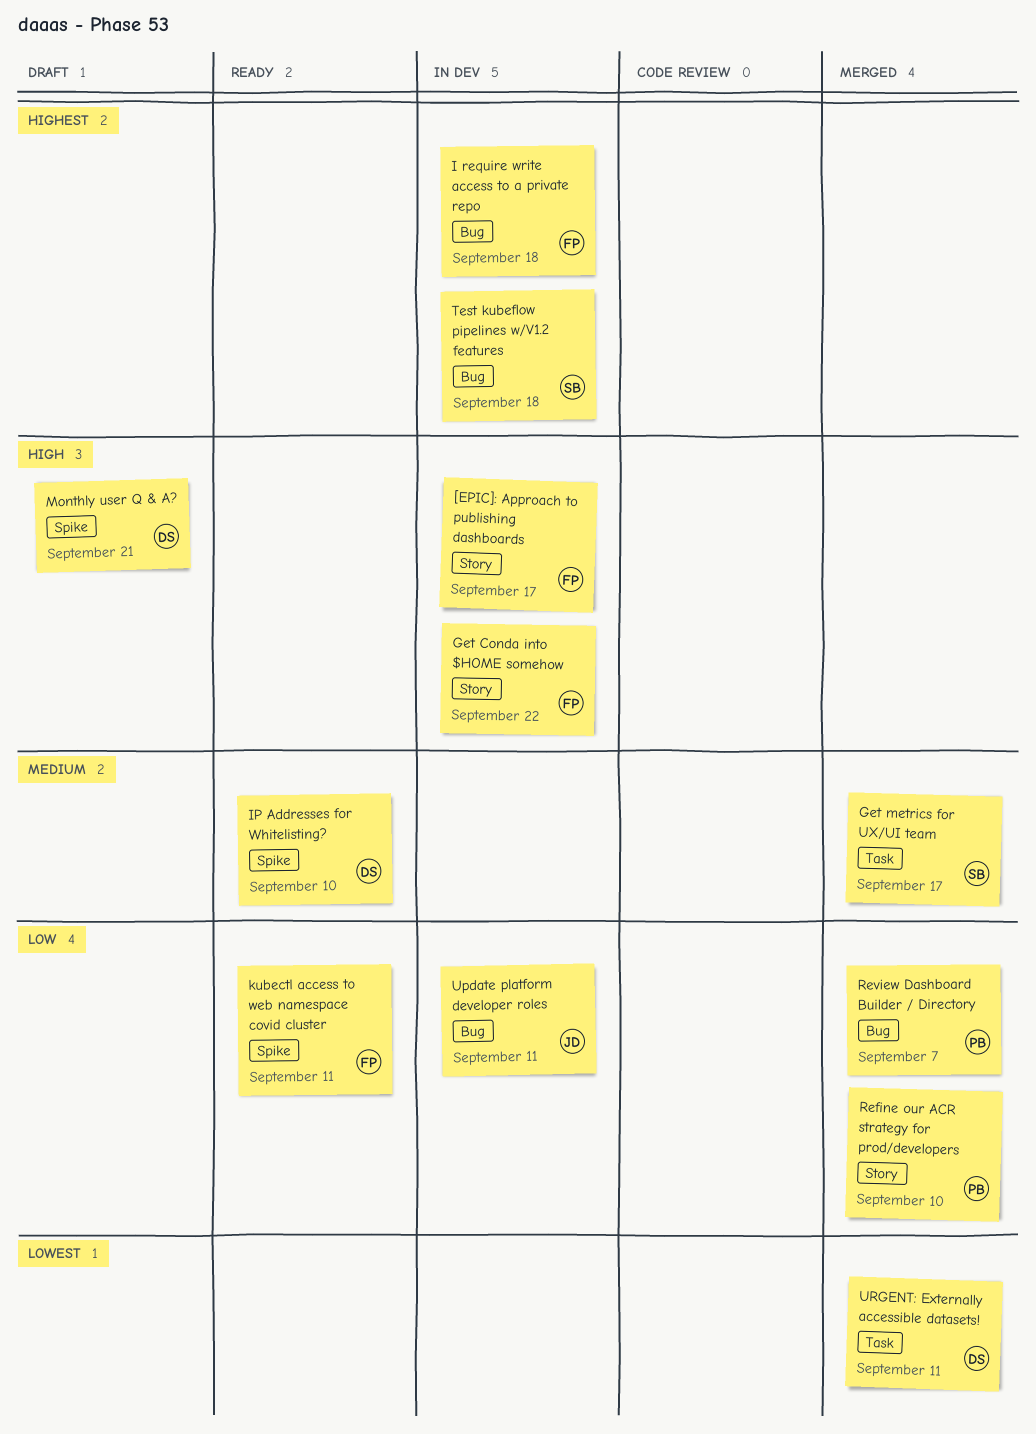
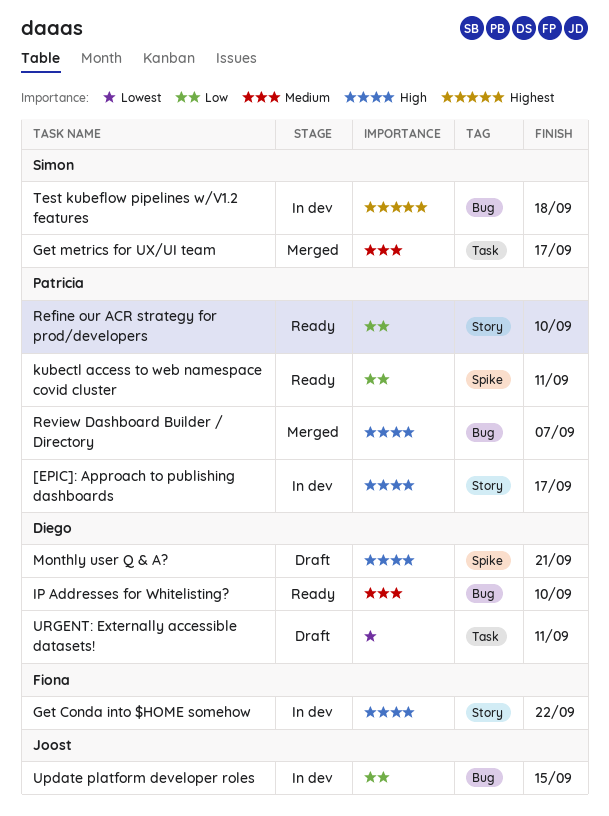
[EPIC]: Approach to publishing dashboards, owner: Fiona -> Patricia
I require write access to a private repo: present -> none
IP Addresses for Whitelisting?, label: Spike -> Bug
kubectl access to web namespace covid cluster, owner: Fiona -> Patricia
Refine our ACR strategy for prod/developers, status: Merged -> Ready
Review Dashboard Builder / Directory, priority: Low -> High
Update platform developer roles, due: Sep 11 -> Sep 15
URGENT: Externally accessible datasets!, status: Merged -> Draft

